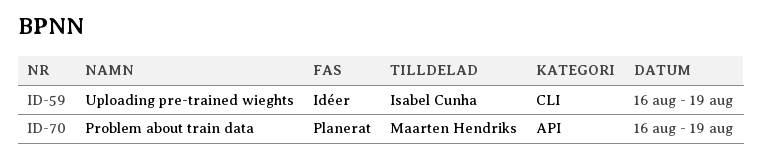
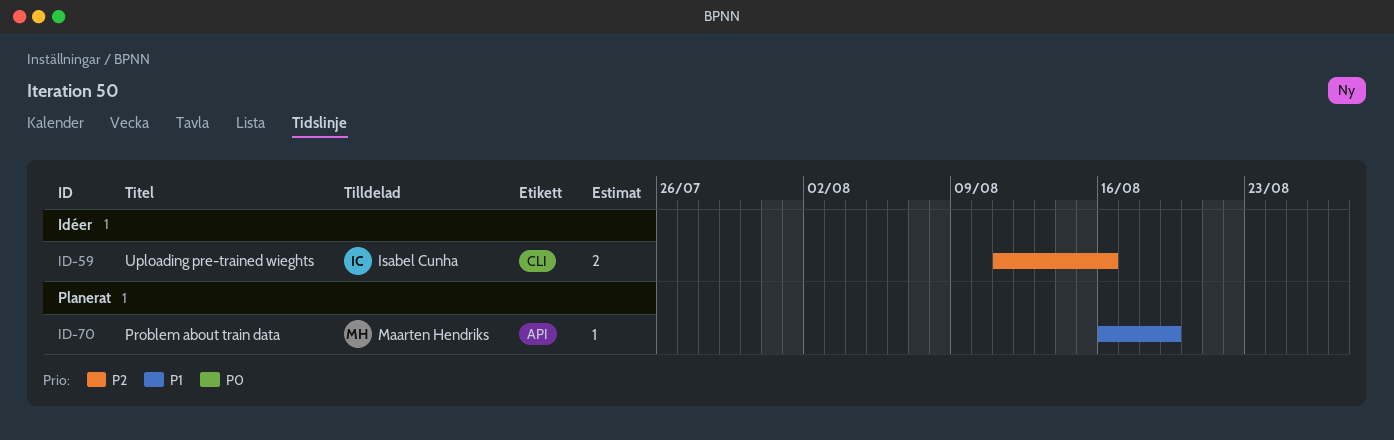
ID-59, start: Aug 16 -> Aug 11
ID-59, due: Aug 19 -> Aug 16

